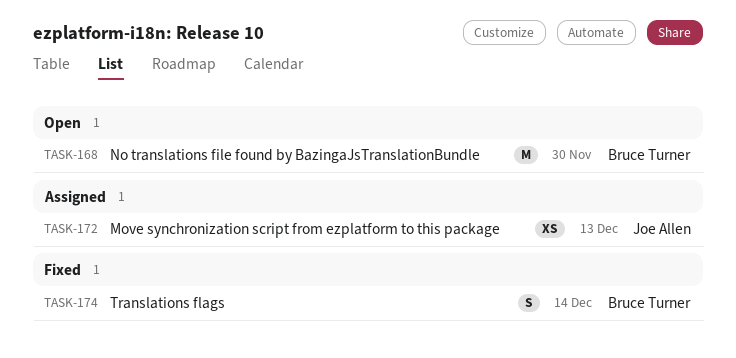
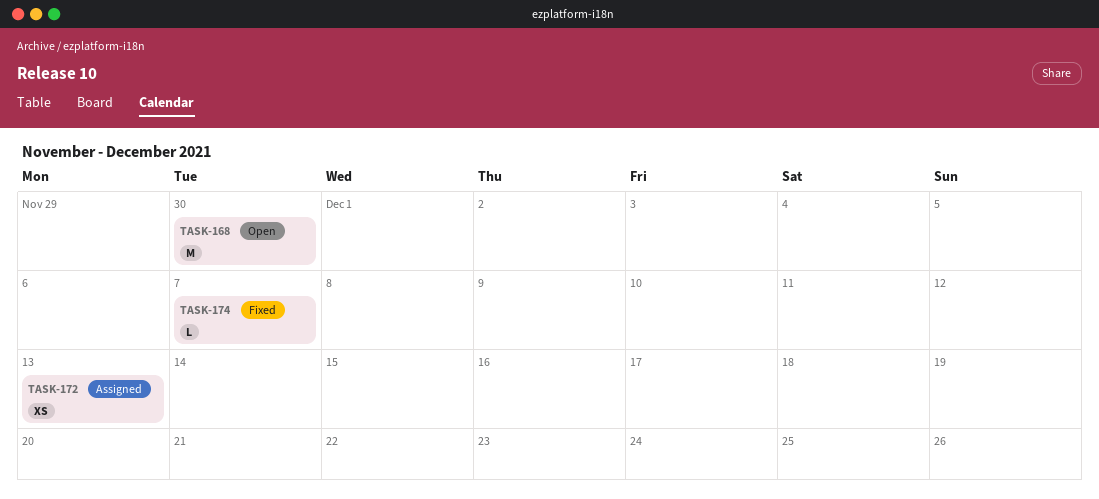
TASK-174, estimate: S -> L
TASK-174, due: Dec 14 -> Dec 7

